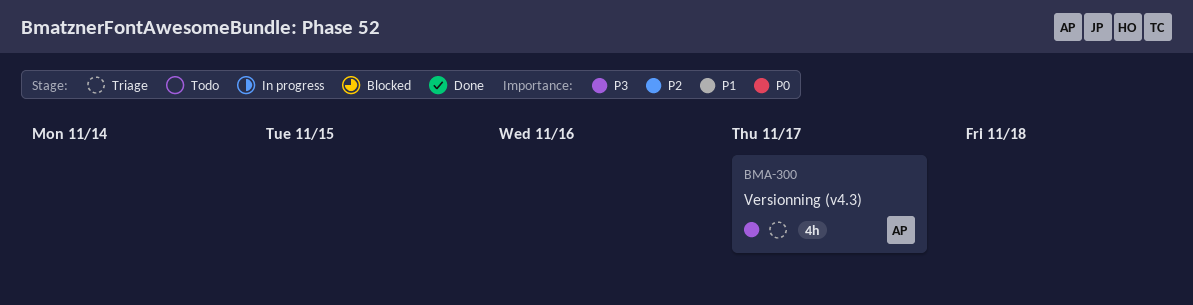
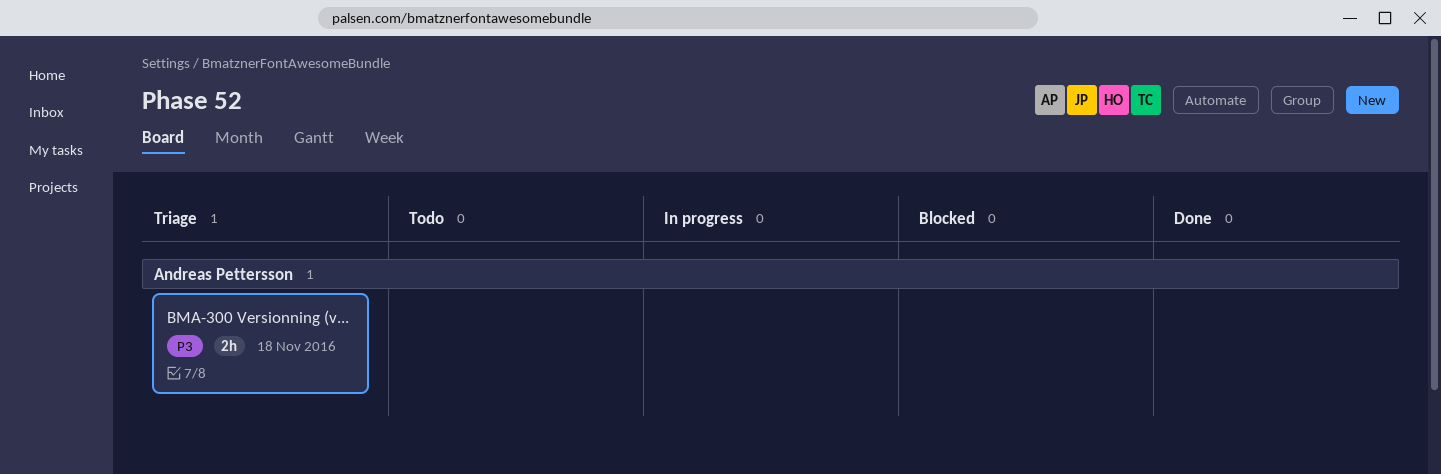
BMA-300, estimate: 4h -> 2h
BMA-300, due: Nov 17 -> Nov 18

